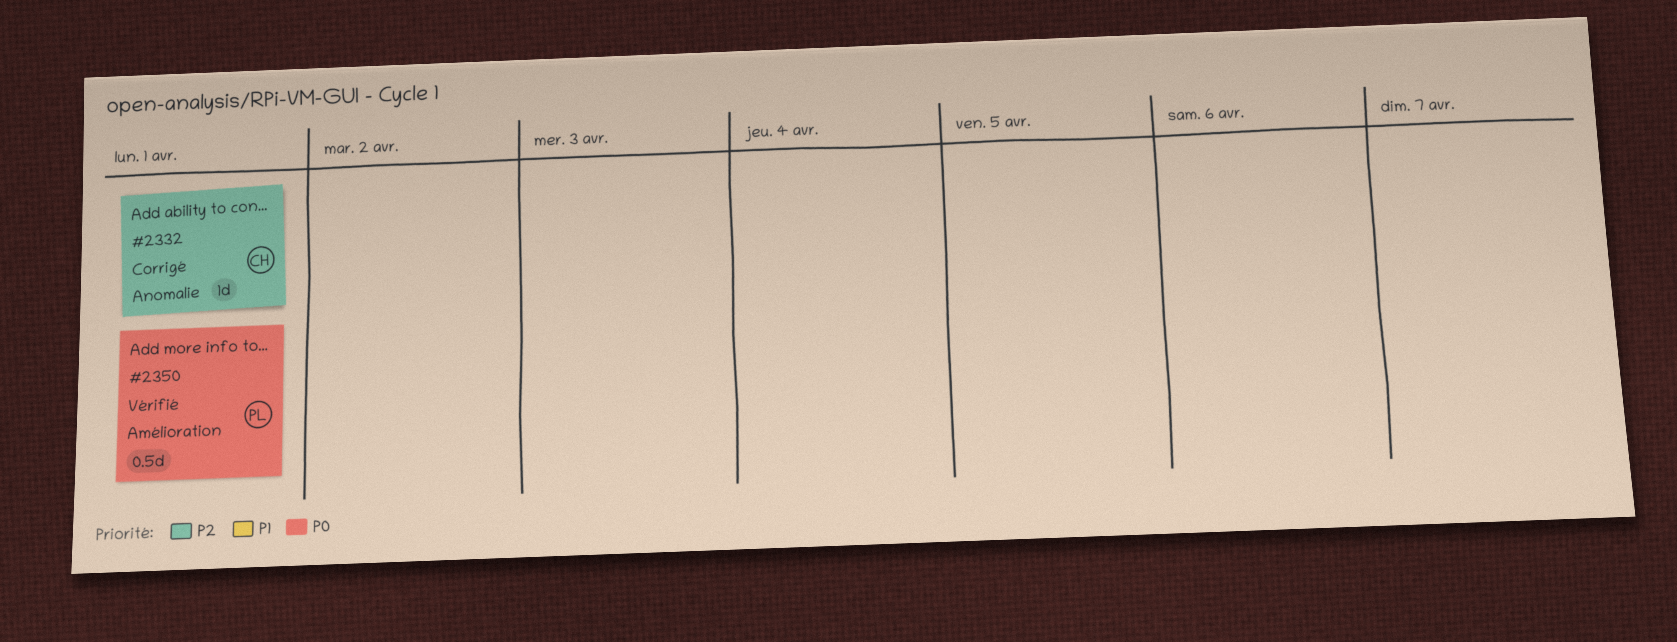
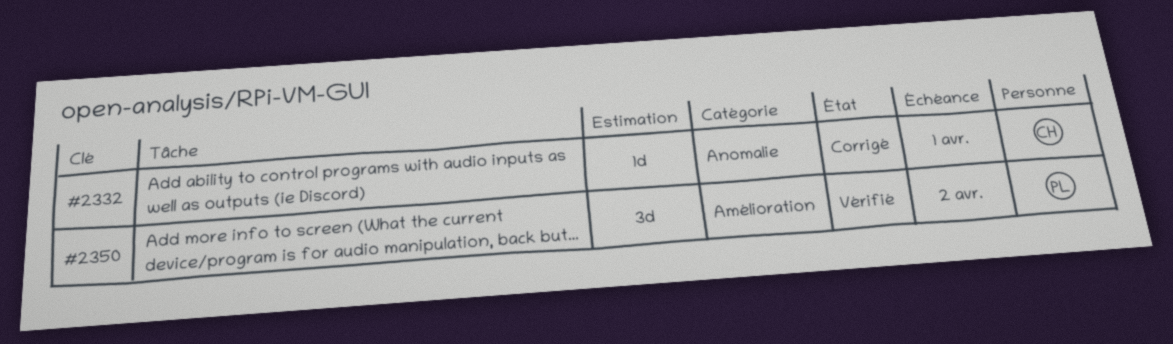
#2350, estimate: 0.5d -> 3d
#2350, due: Apr 1 -> Apr 2

